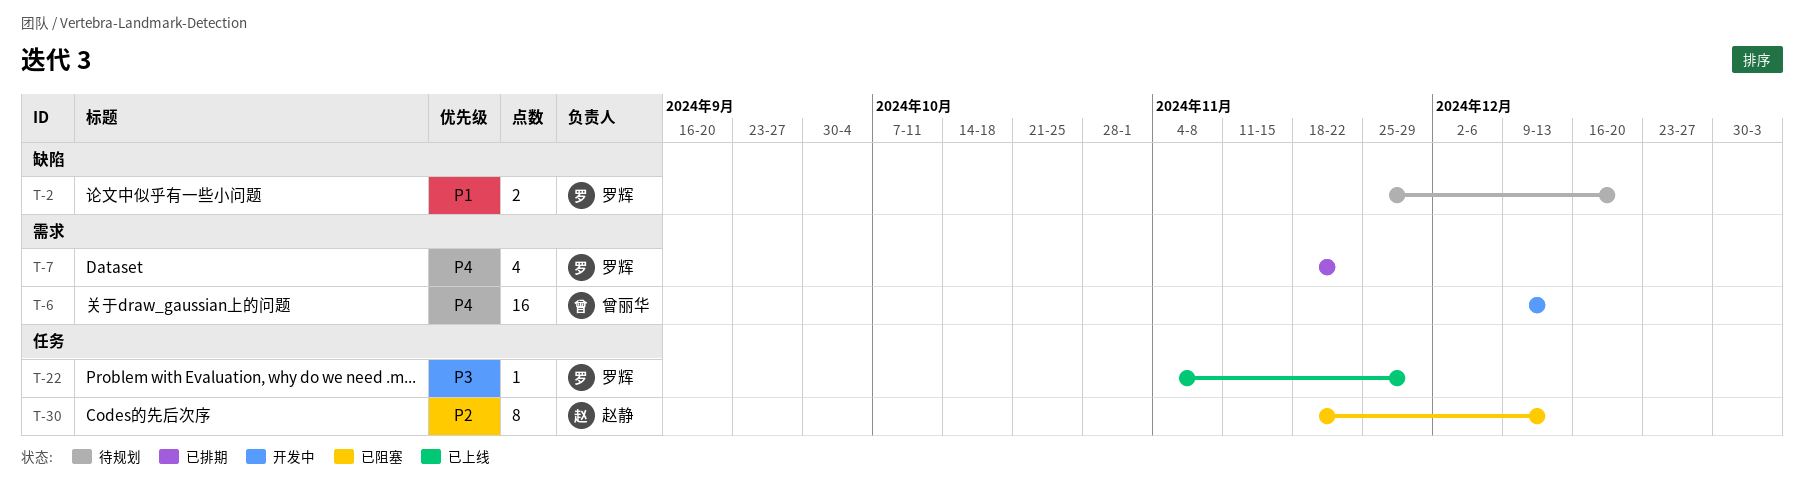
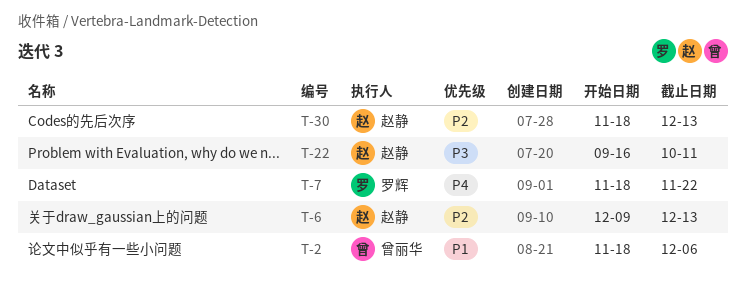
T-2, owner: 罗辉 -> 曾丽华
T-2, start: Nov 25 -> Nov 18
T-2, due: Dec 20 -> Dec 6
T-6, owner: 曾丽华 -> 赵静
T-6, priority: P4 -> P2
T-22, owner: 罗辉 -> 赵静
T-22, start: Nov 4 -> Sep 16
T-22, due: Nov 29 -> Oct 11

